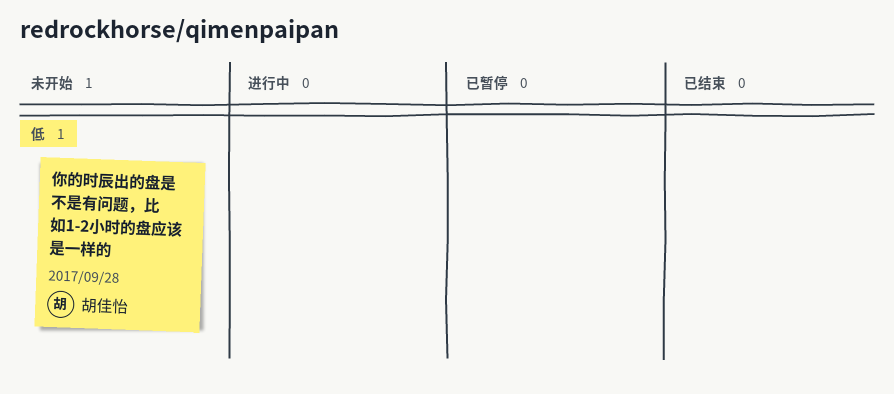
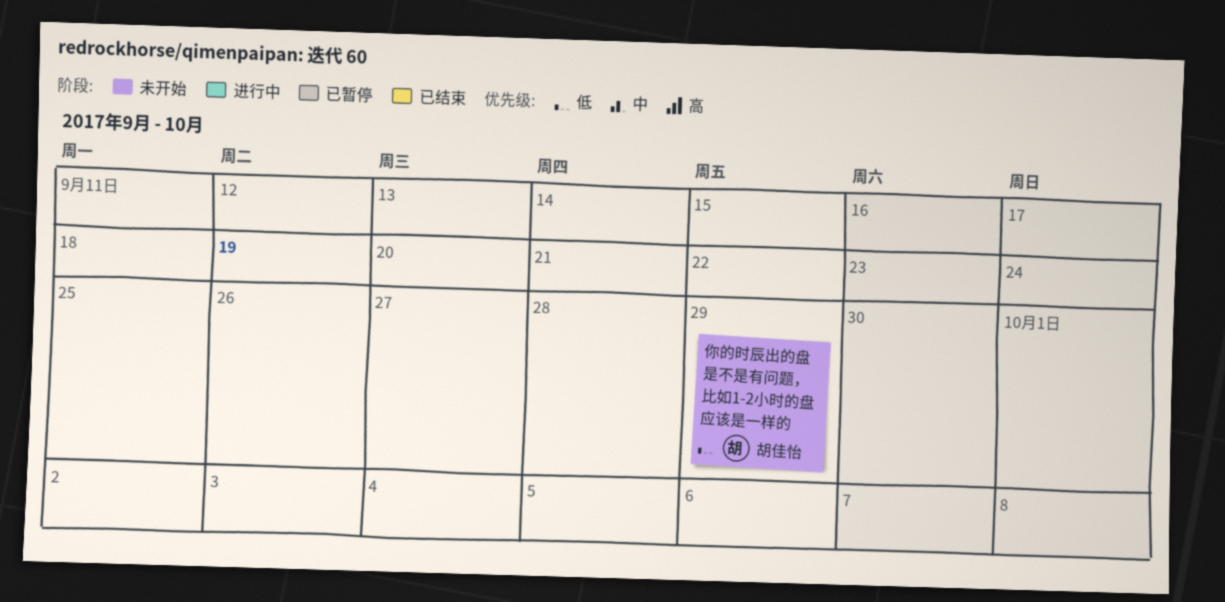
你的时辰出的盘是不是有问题，比如1-2小时的盘应该是一样的, due: Sep 28 -> Sep 29

